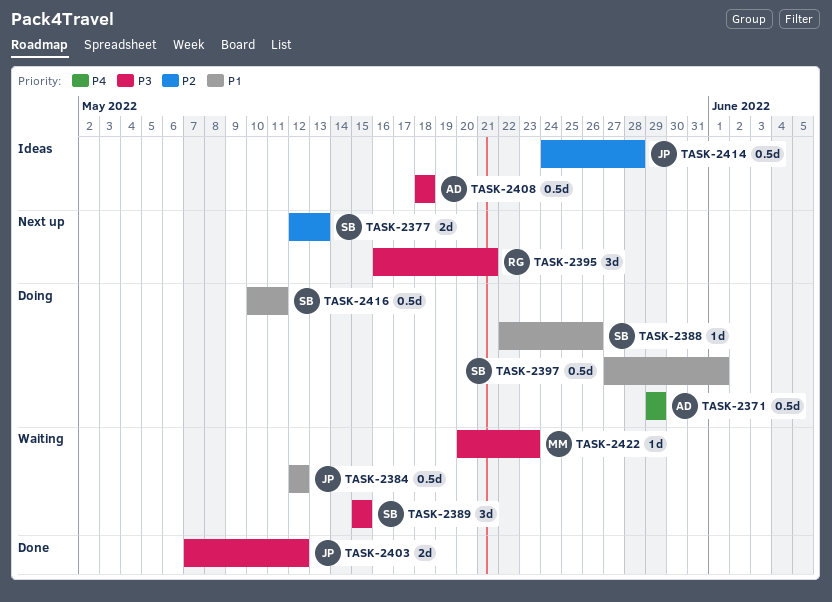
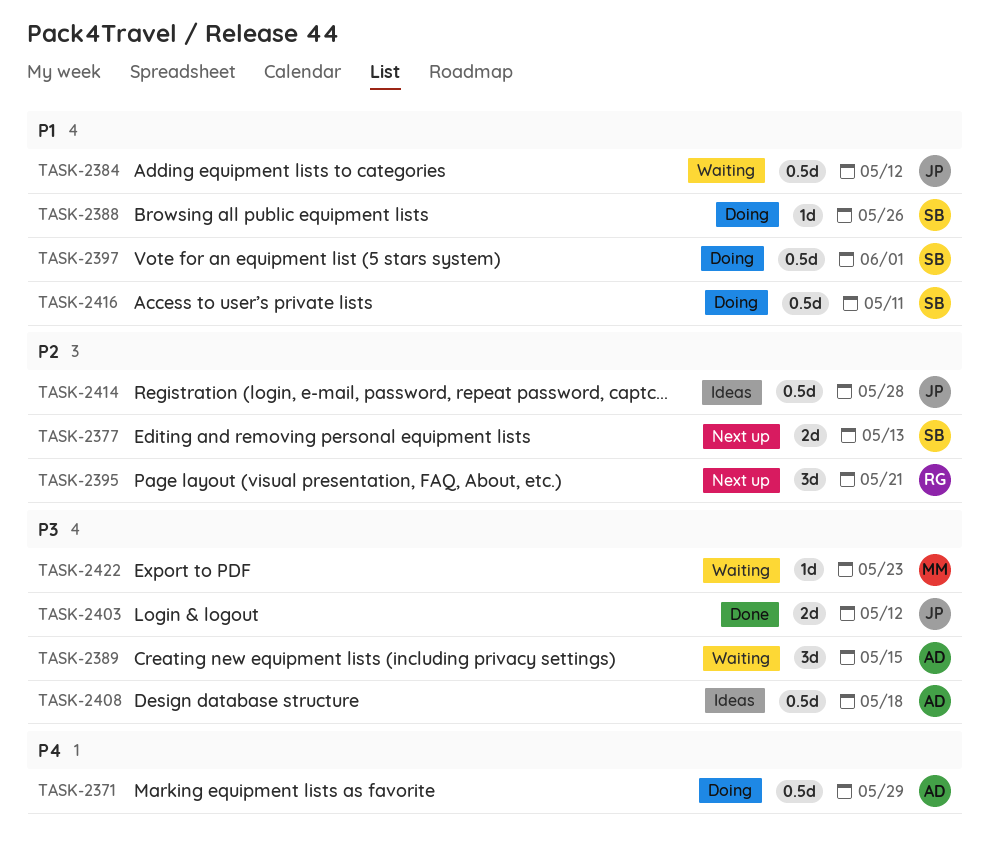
TASK-2389, owner: SB -> AD
TASK-2395, priority: P3 -> P2

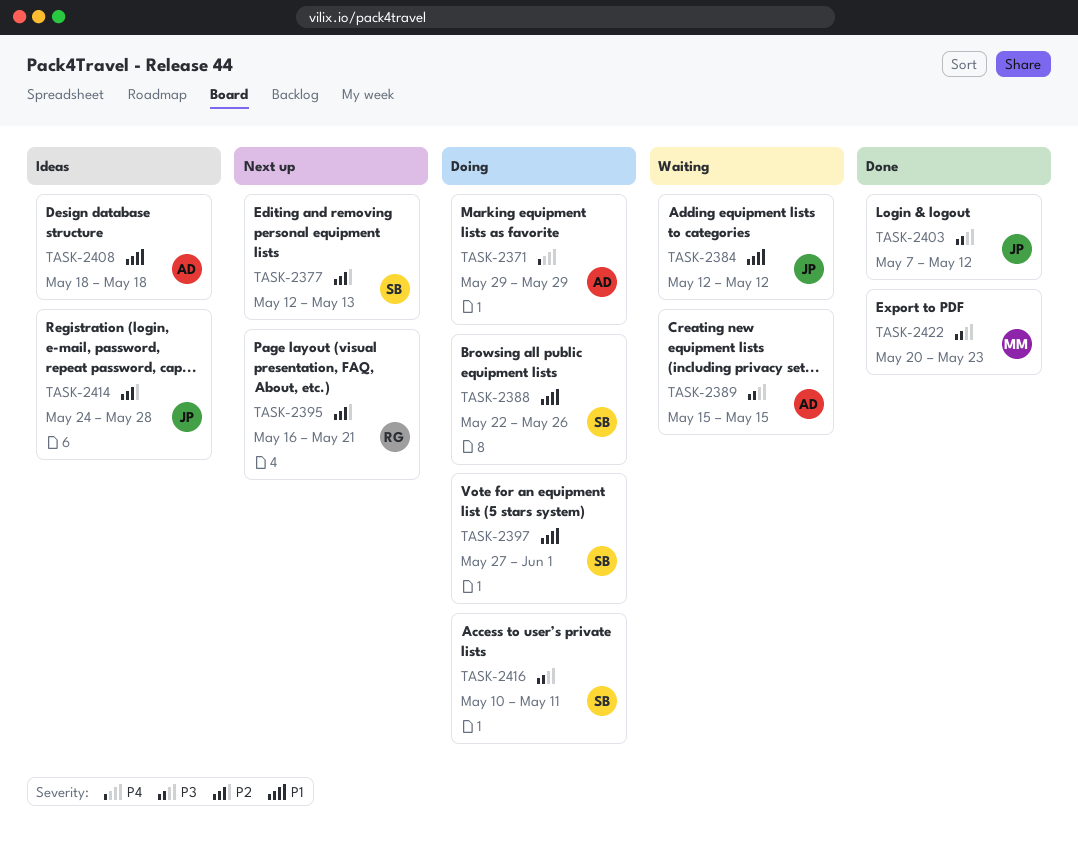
TASK-2408, priority: P3 -> P1
TASK-2416, priority: P1 -> P3
TASK-2422, status: Waiting -> Done

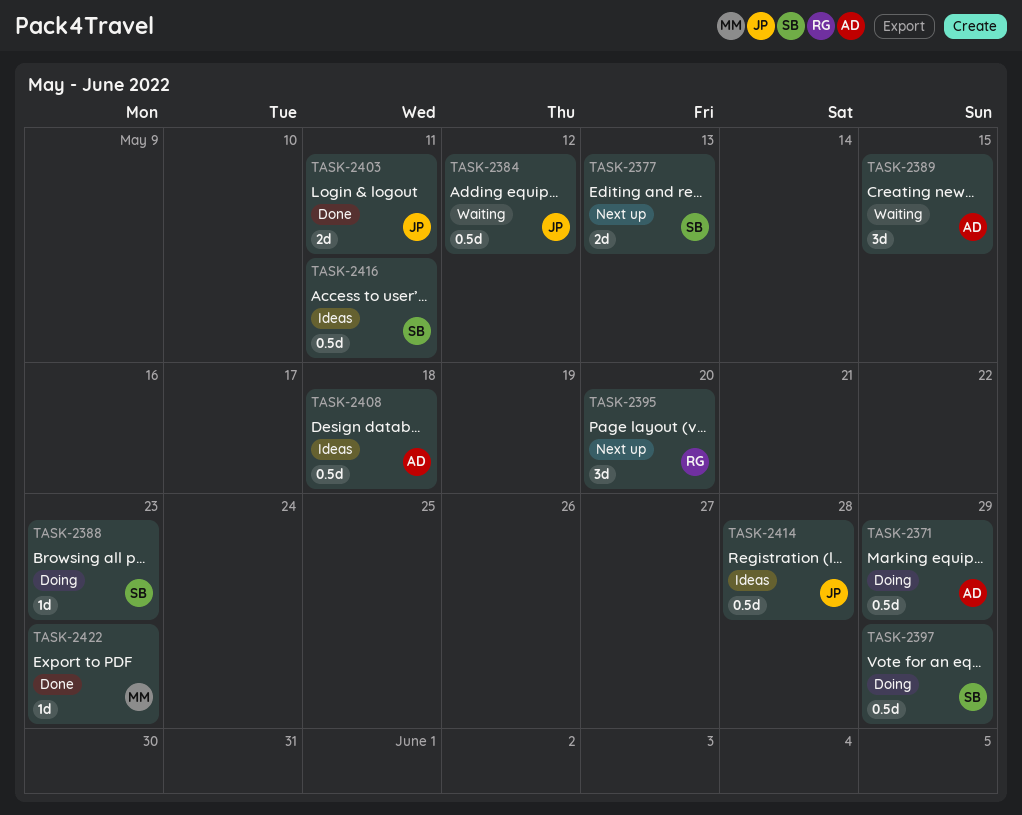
TASK-2388, due: May 26 -> May 23
TASK-2395, due: May 21 -> May 20
TASK-2397, due: Jun 1 -> May 29
TASK-2403, due: May 12 -> May 11
TASK-2416, status: Doing -> Ideas

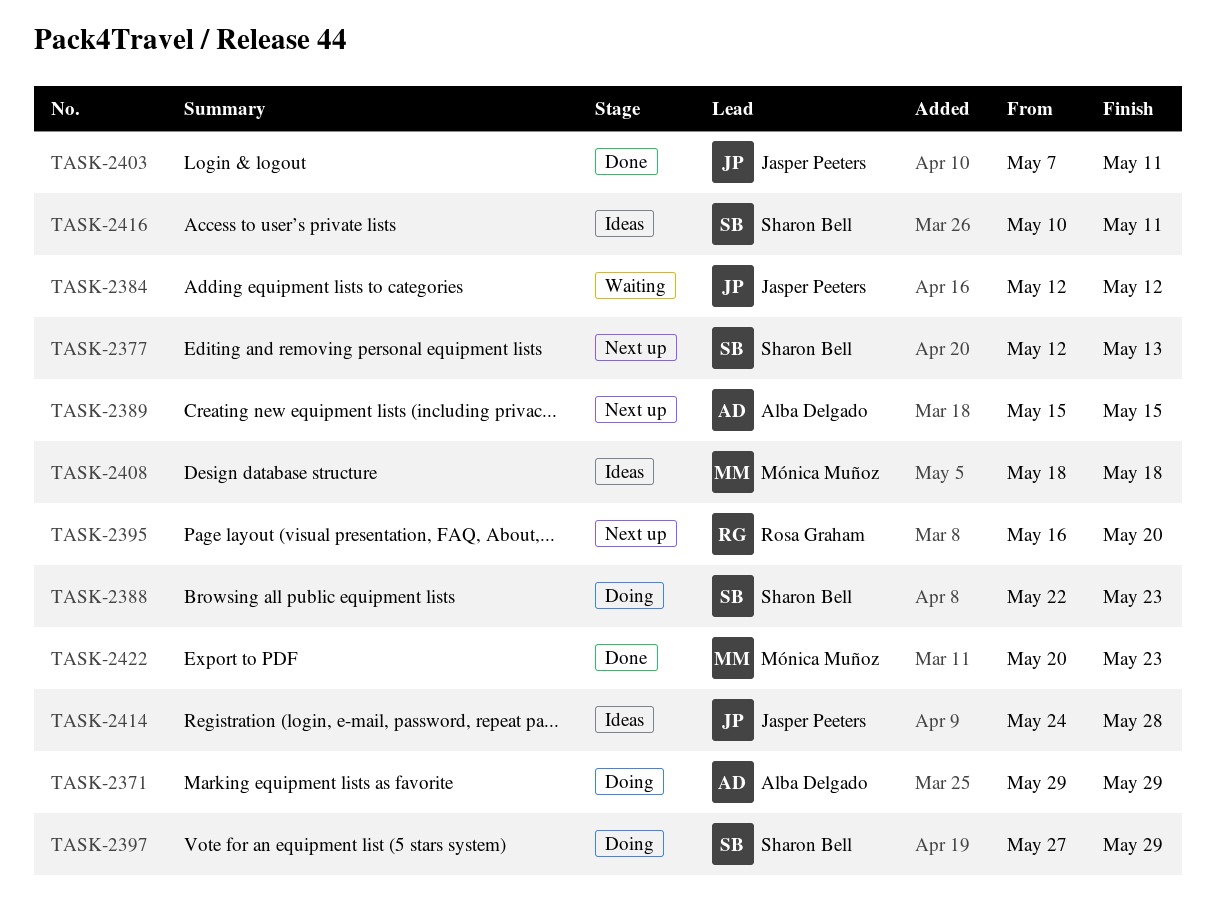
TASK-2389, status: Waiting -> Next up
TASK-2408, owner: Alba Delgado -> Mónica Muñoz

